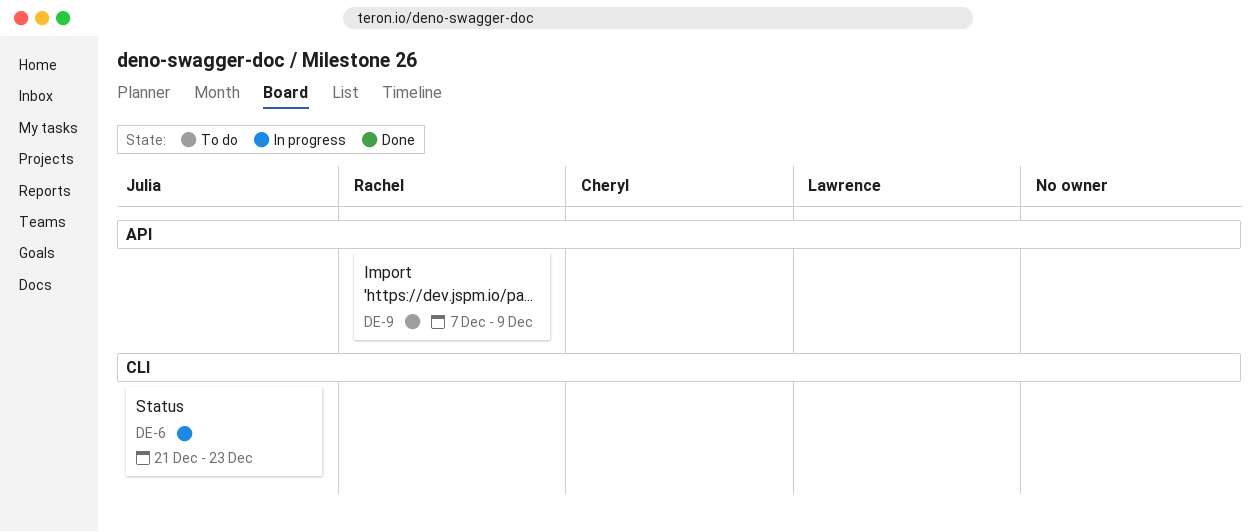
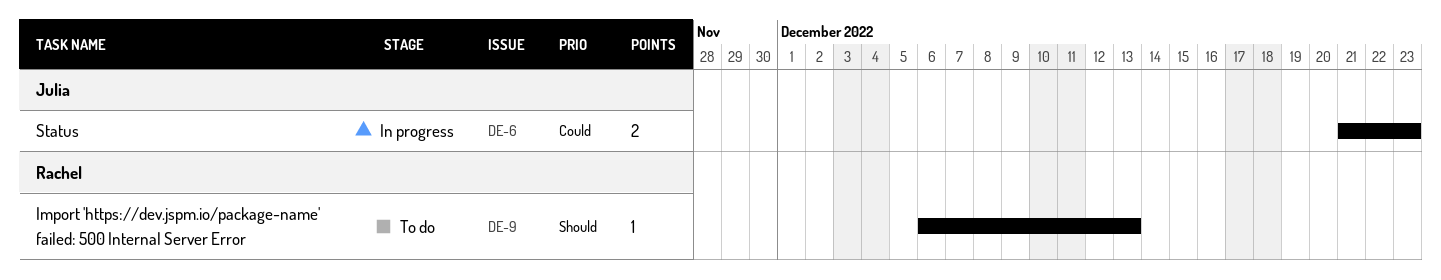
DE-9, start: Dec 7 -> Dec 6
DE-9, due: Dec 9 -> Dec 13

